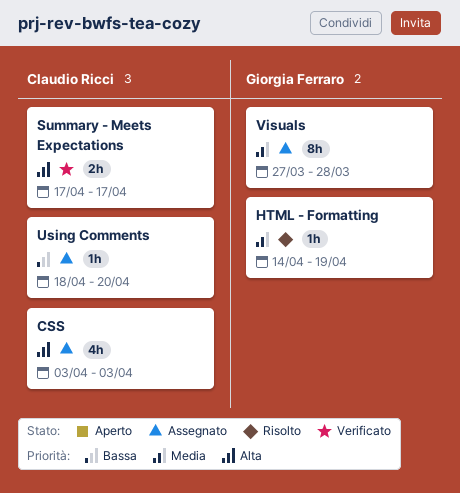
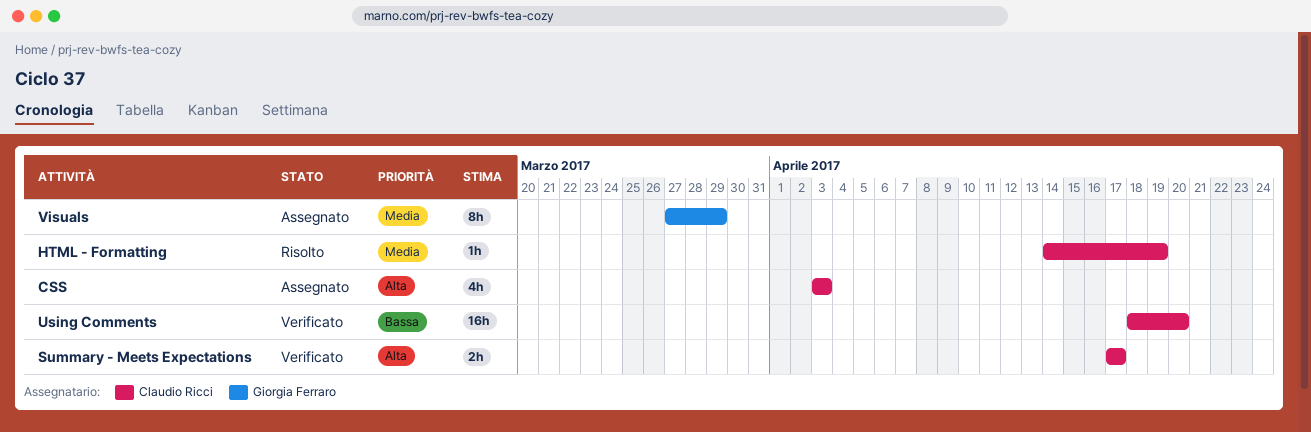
HTML - Formatting, owner: Giorgia Ferraro -> Claudio Ricci
Using Comments, status: Assegnato -> Verificato
Using Comments, estimate: 1h -> 16h
Visuals, due: Mar 28 -> Mar 29

